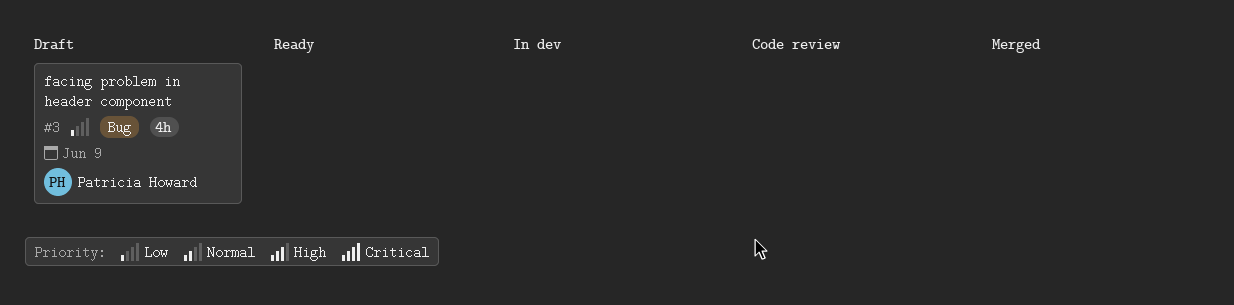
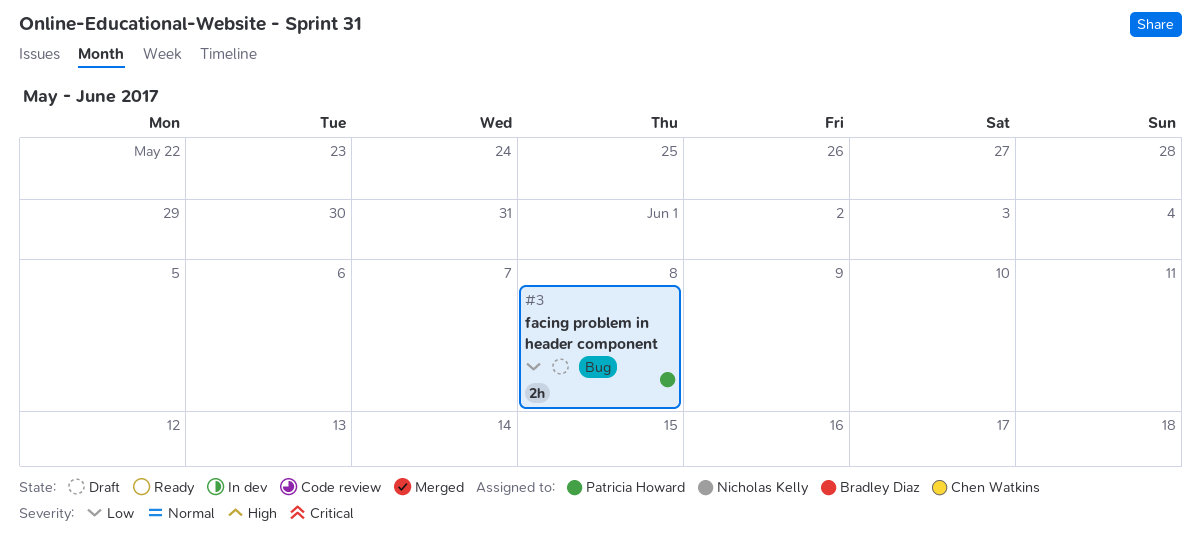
#3, estimate: 4h -> 2h
#3, due: Jun 9 -> Jun 8

